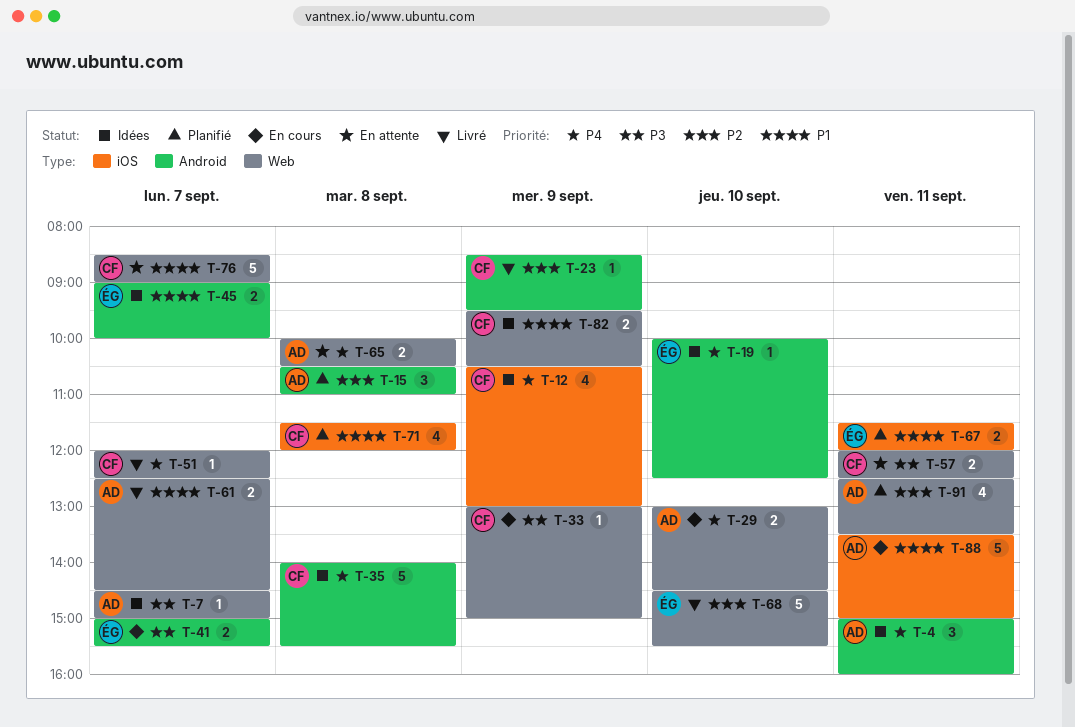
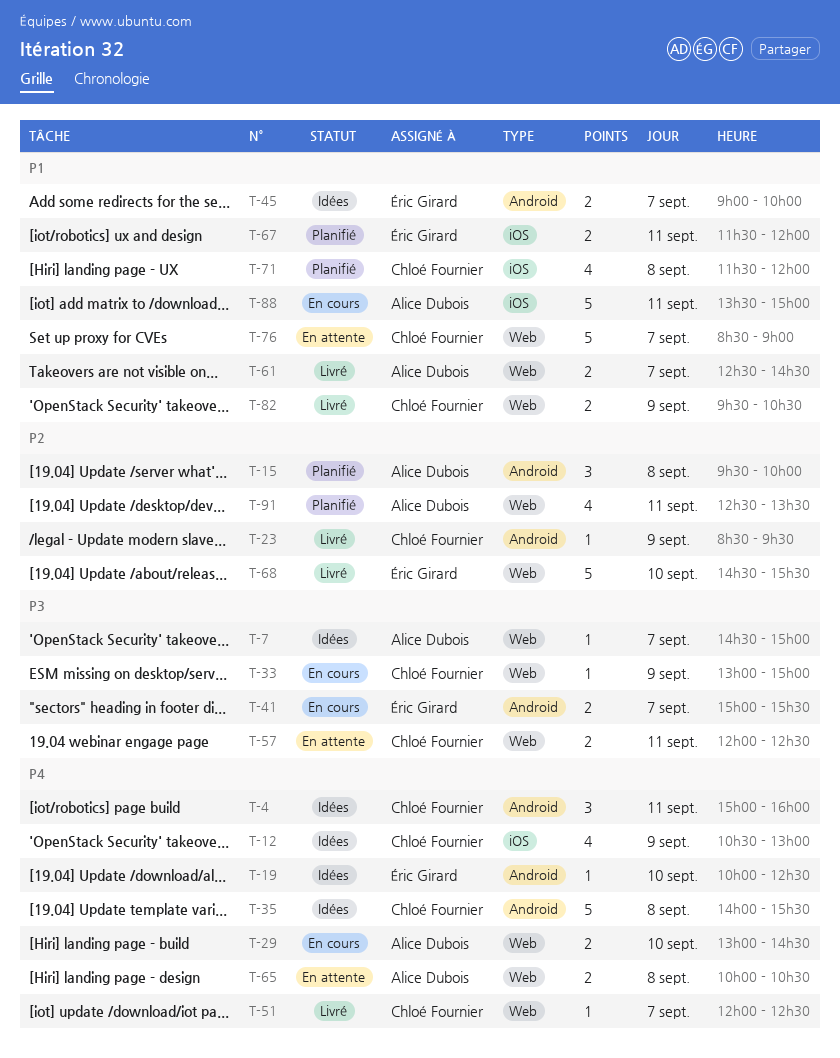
T-4, owner: Alice Dubois -> Chloé Fournier
T-15, begins: 10:30 -> 09:30
T-15, ends: 11:00 -> 10:00
T-82, status: Idées -> Livré

